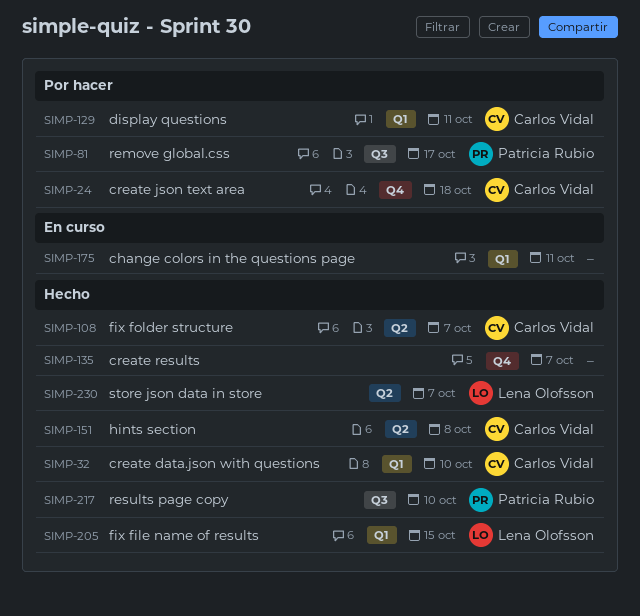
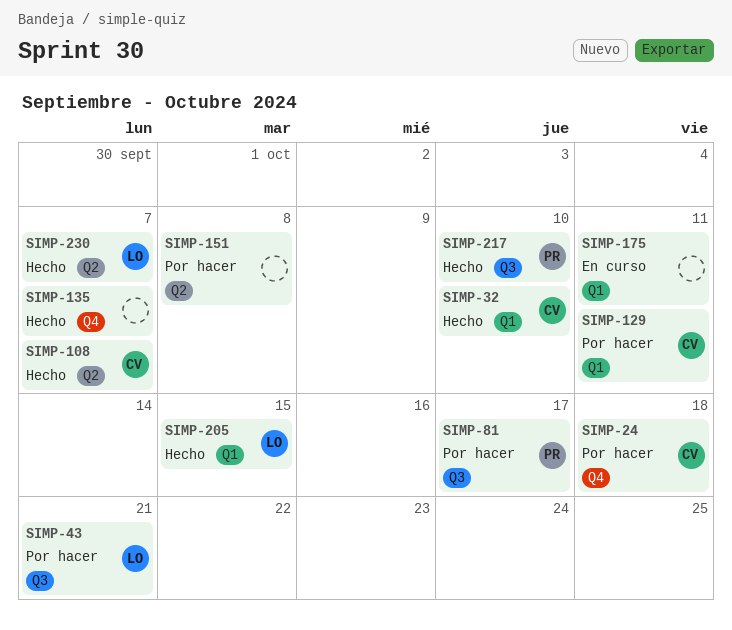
SIMP-43: none -> present
SIMP-151, status: Hecho -> Por hacer
SIMP-151, owner: Carlos Vidal -> none

